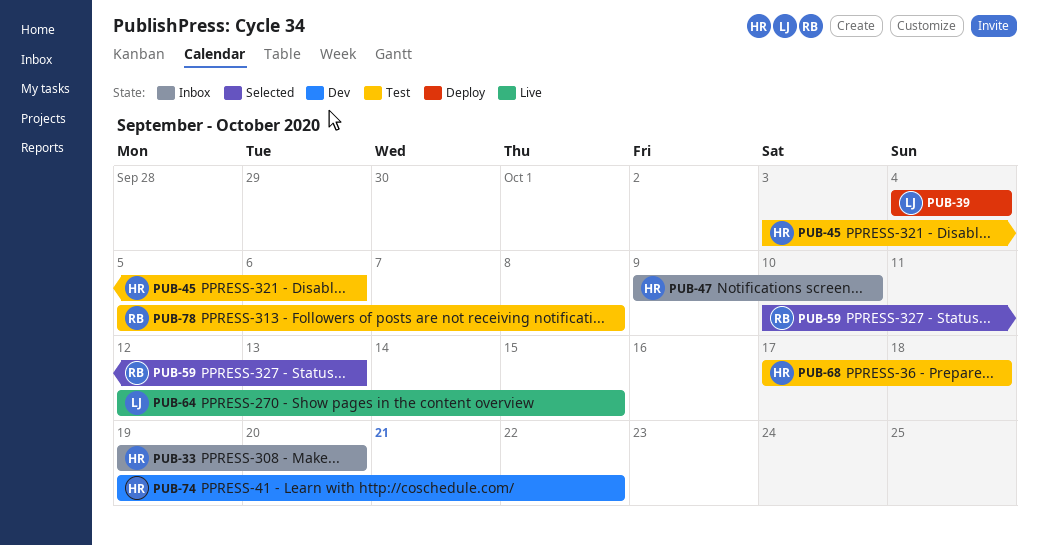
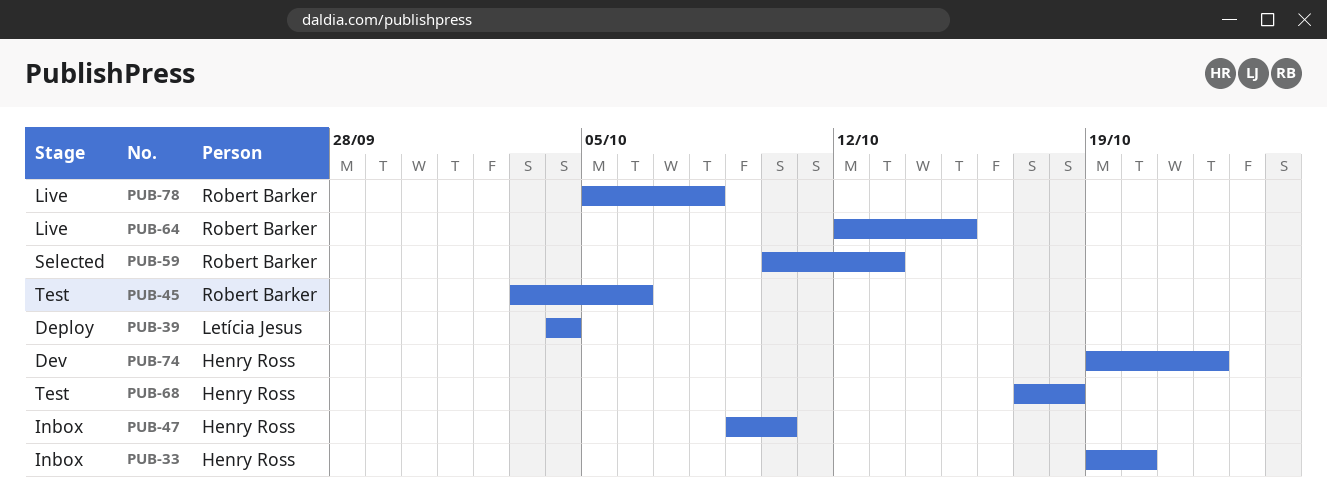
PUB-45, owner: Henry Ross -> Robert Barker
PUB-64, owner: Letícia Jesus -> Robert Barker
PUB-78, status: Test -> Live

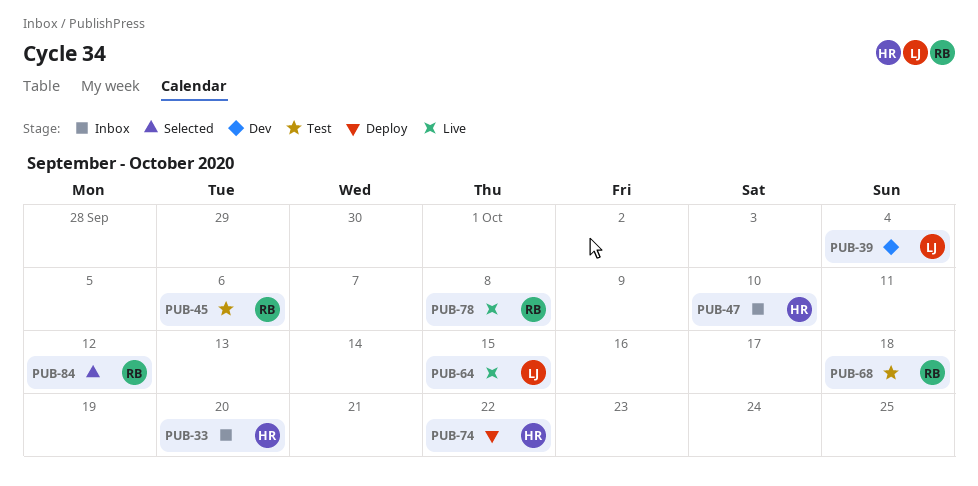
PUB-39, status: Deploy -> Dev
PUB-59: present -> none
PUB-64, owner: Robert Barker -> Letícia Jesus
PUB-68, owner: Henry Ross -> Robert Barker
PUB-74, status: Dev -> Deploy
PUB-84: none -> present

